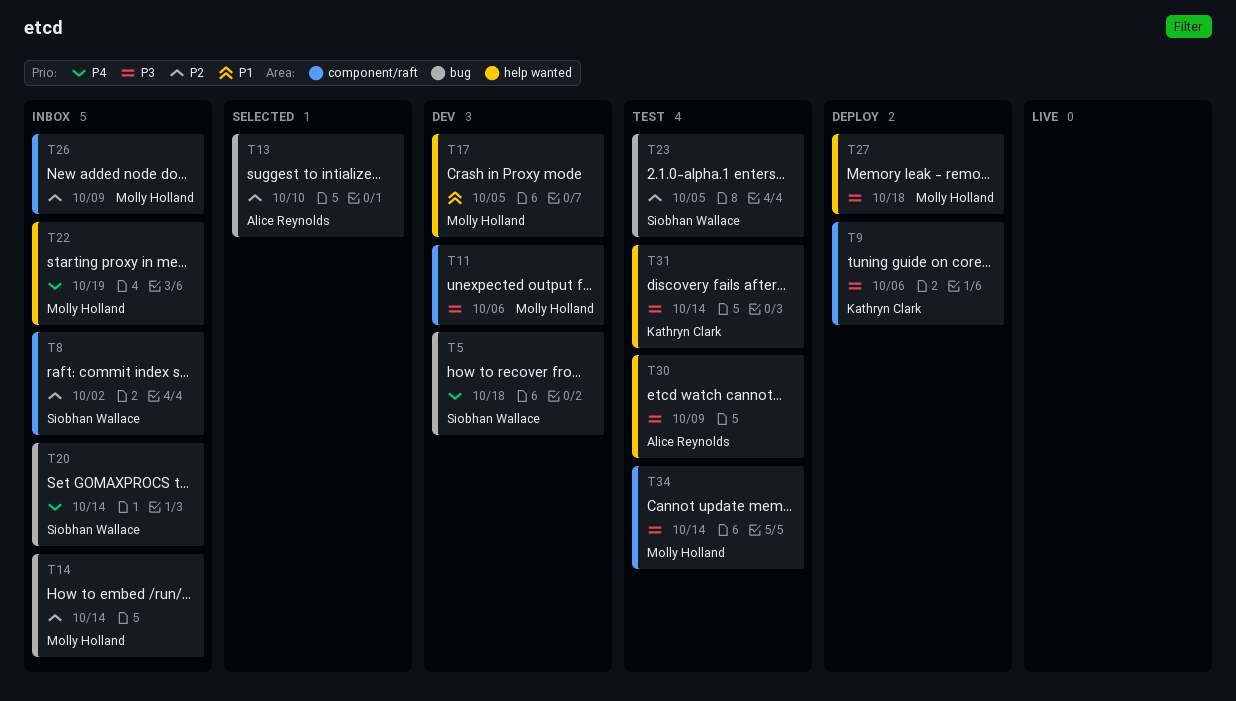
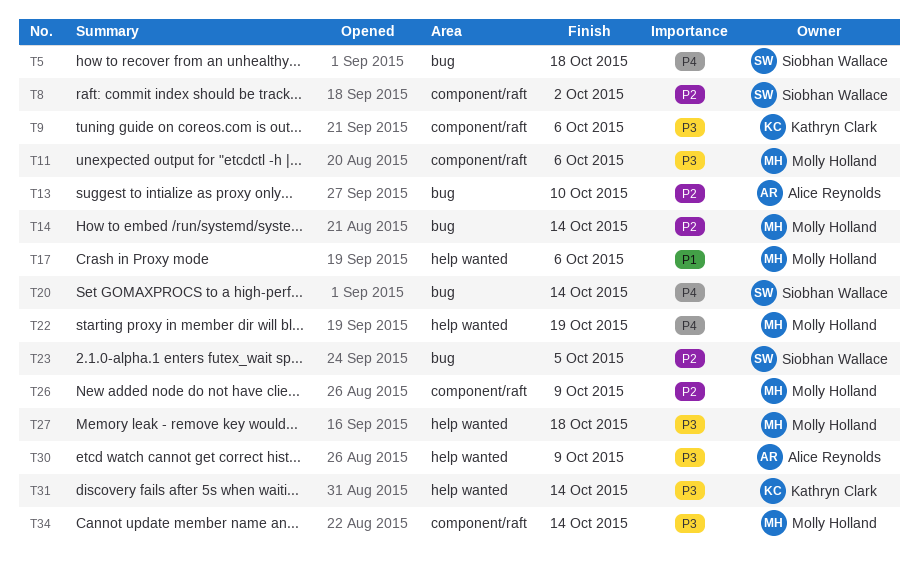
T17, due: Oct 5 -> Oct 6

